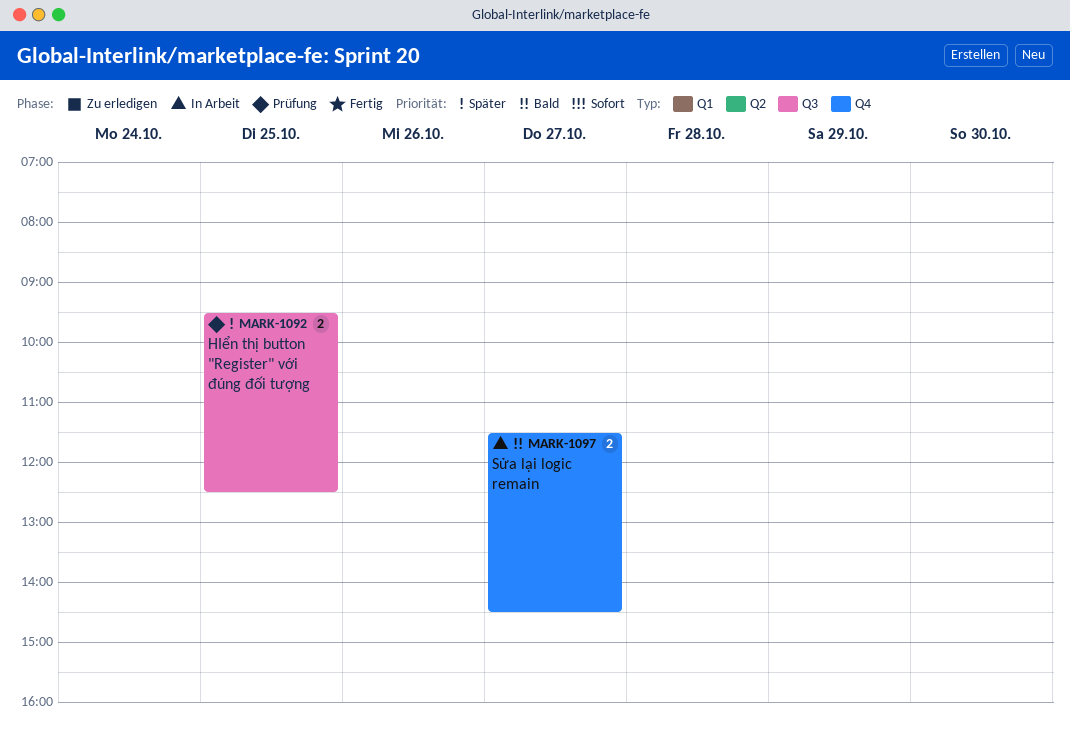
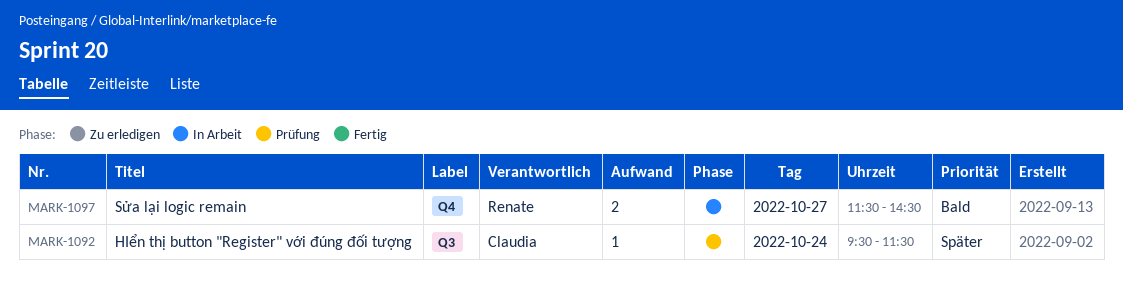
MARK-1092, estimate: 2 -> 1
MARK-1092, day: Oct 25 -> Oct 24
MARK-1092, ends: 12:30 -> 11:30

